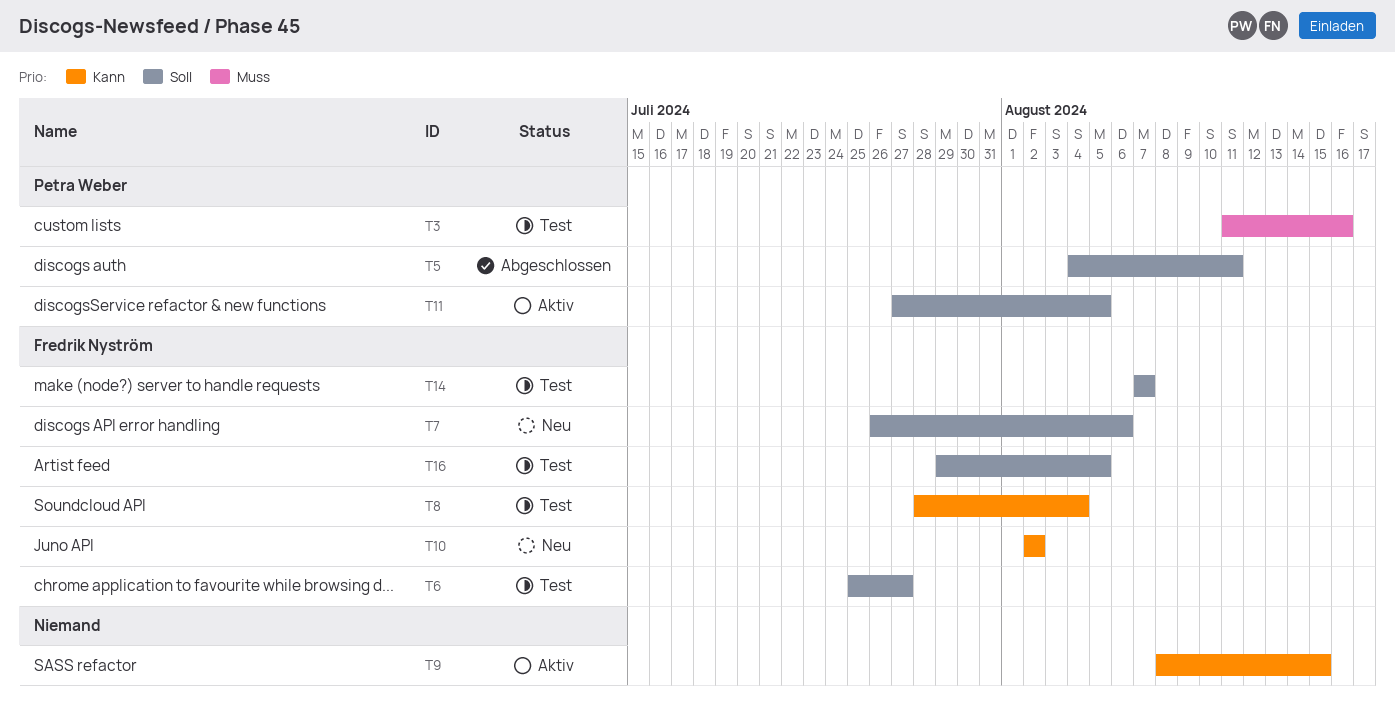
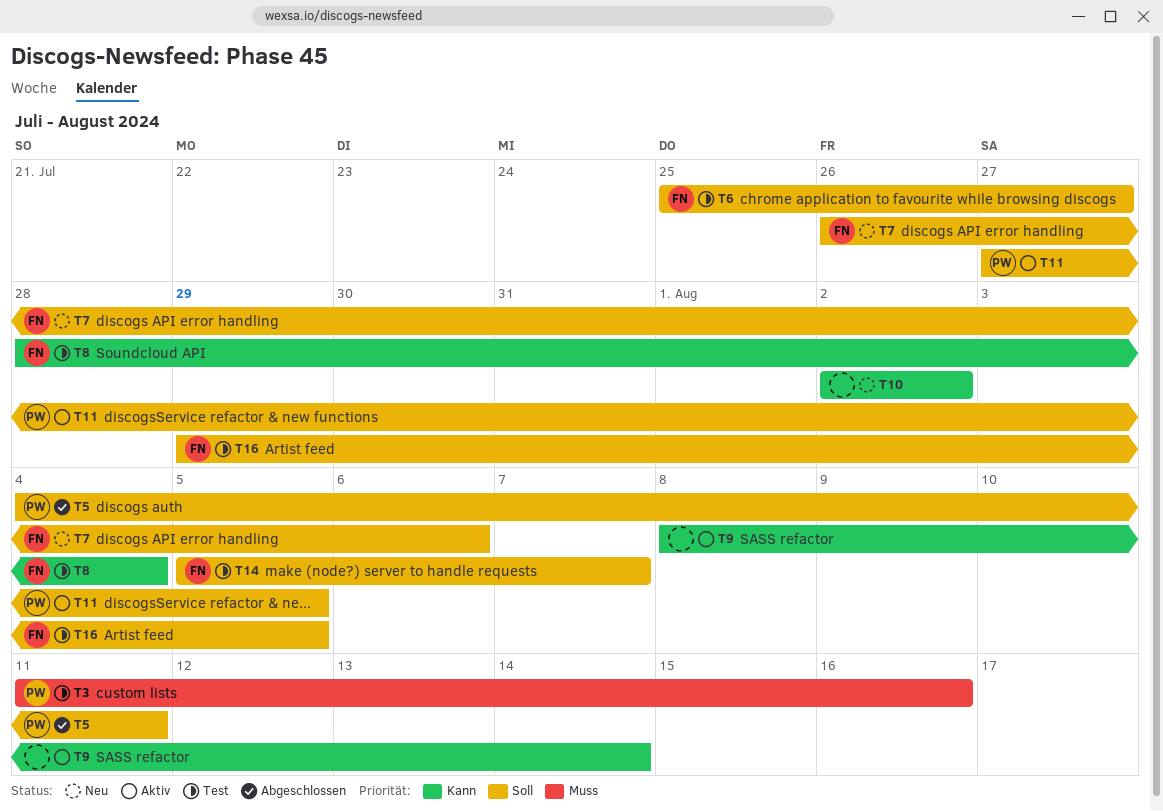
T9, due: Aug 15 -> Aug 14
T10, owner: Fredrik Nyström -> none
T14, start: Aug 7 -> Aug 5

